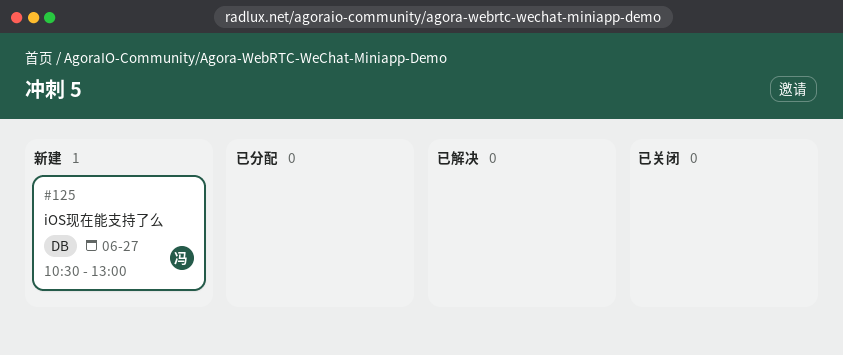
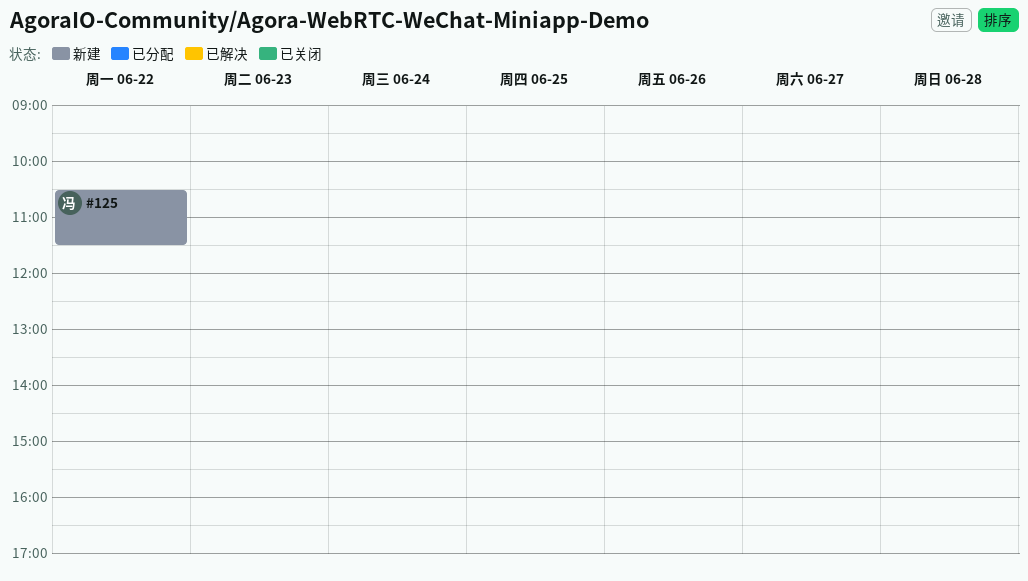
#125, day: Jun 27 -> Jun 22
#125, ends: 13:00 -> 11:30

